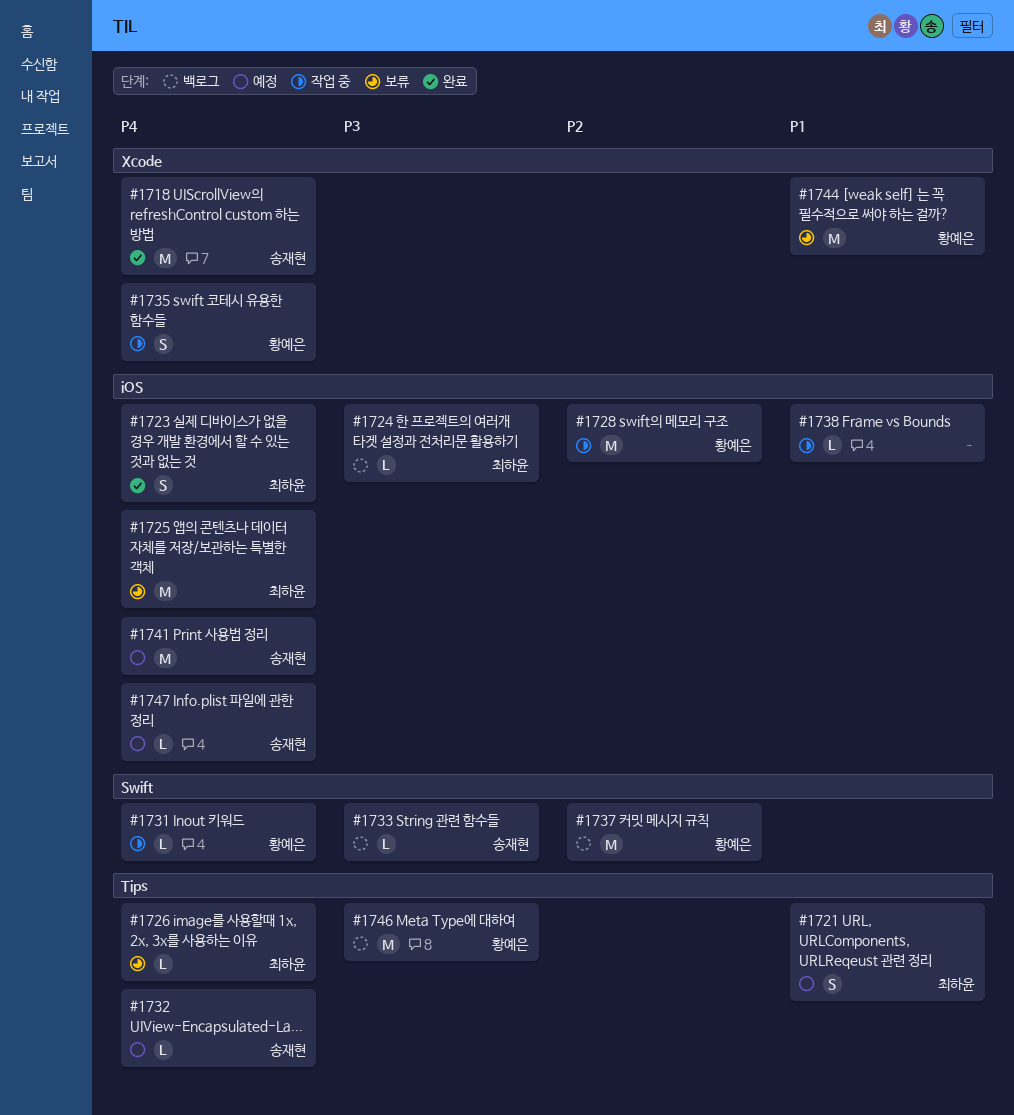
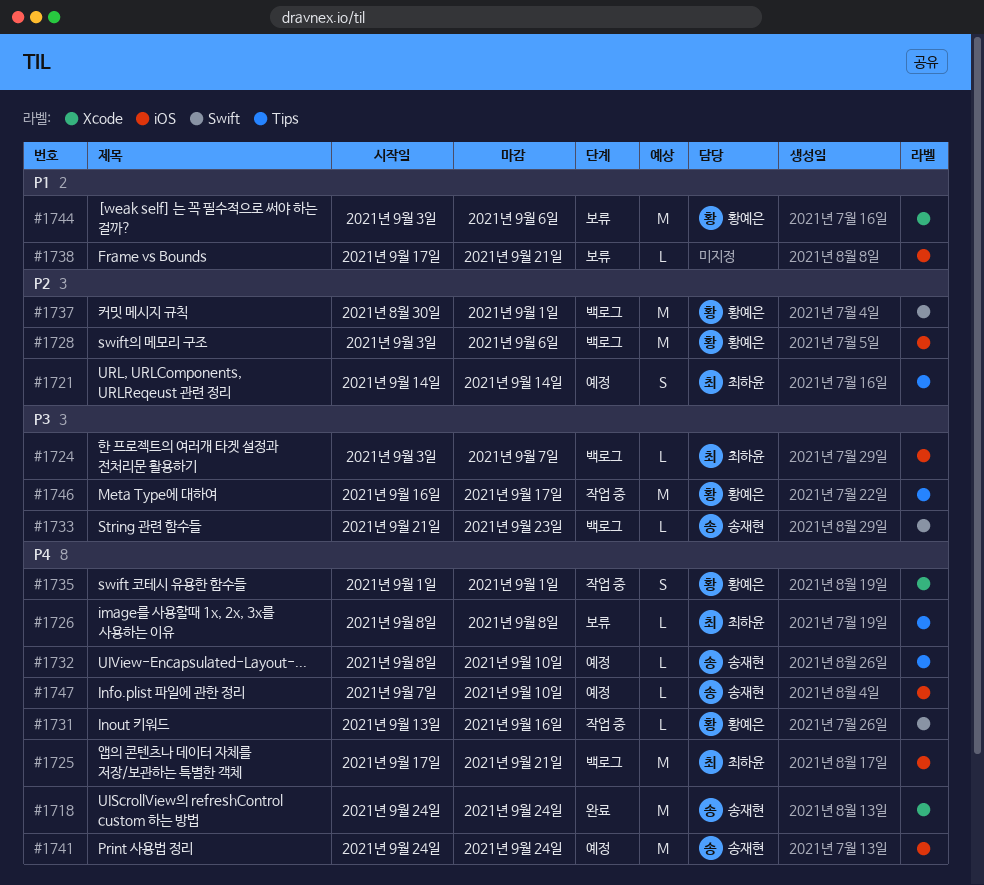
#1721, priority: P1 -> P2
#1723: present -> none
#1725, status: 보류 -> 백로그
#1728, status: 작업 중 -> 백로그
#1738, status: 작업 중 -> 보류
#1746, status: 백로그 -> 작업 중

